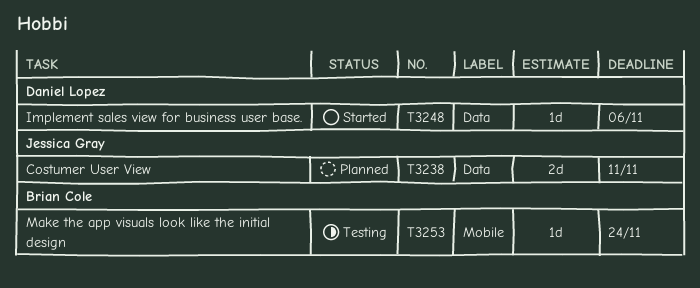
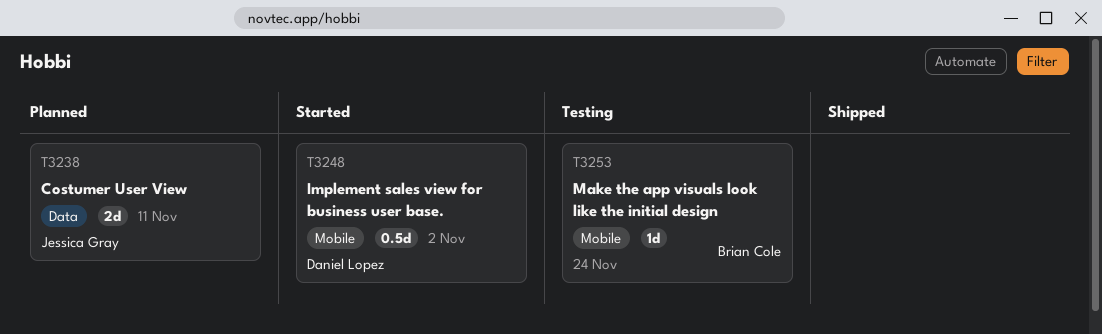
T3248, label: Data -> Mobile
T3248, estimate: 1d -> 0.5d
T3248, due: Nov 6 -> Nov 2

